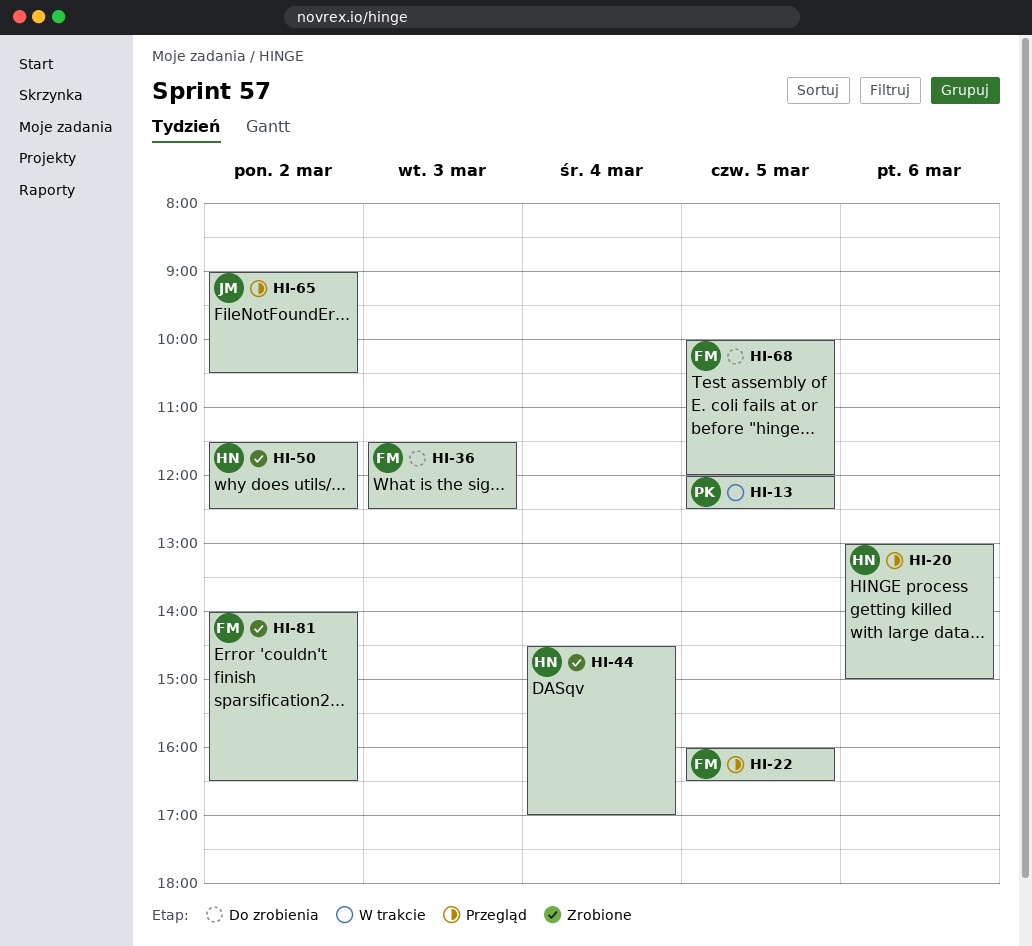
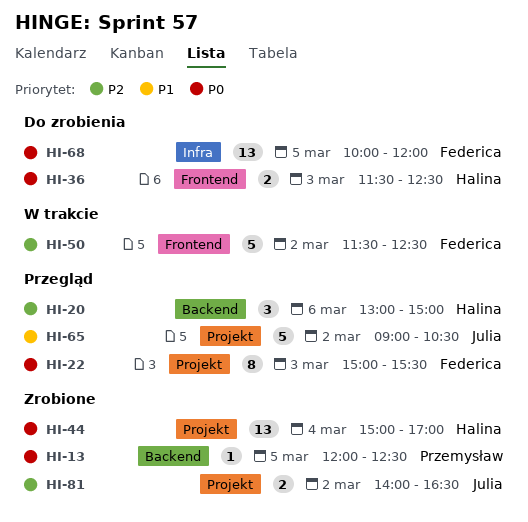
HI-13, status: W trakcie -> Zrobione
HI-22, day: Mar 5 -> Mar 3
HI-22, begins: 16:00 -> 15:00
HI-22, ends: 16:30 -> 15:30
HI-36, owner: Federica -> Halina
HI-44, begins: 14:30 -> 15:00
HI-50, status: Zrobione -> W trakcie
HI-50, owner: Halina -> Federica
HI-81, owner: Federica -> Julia

